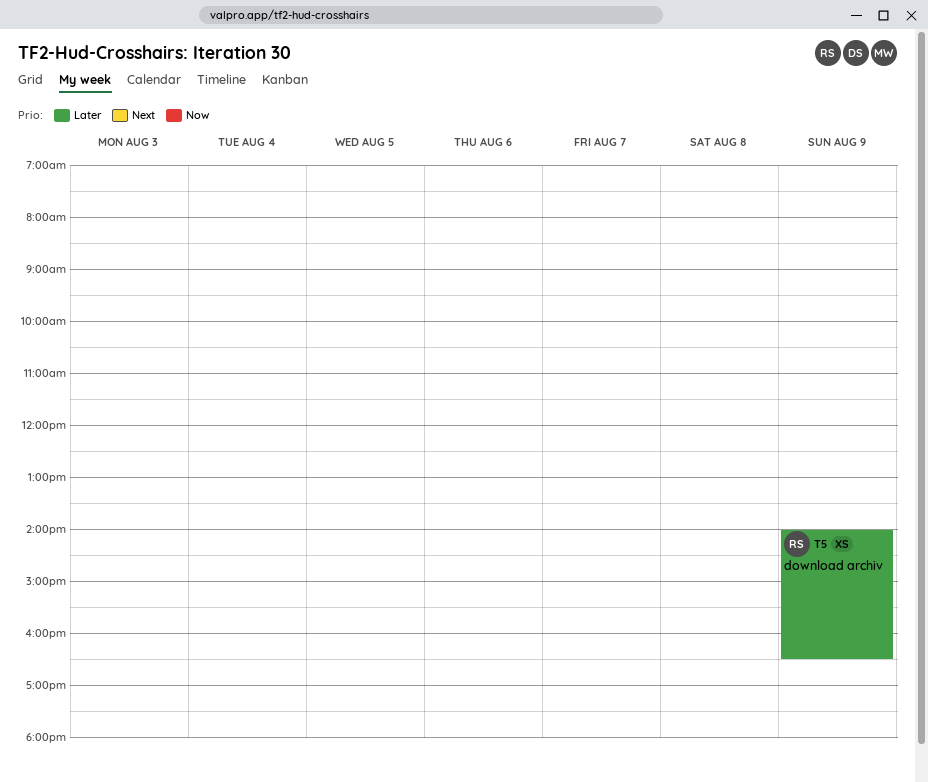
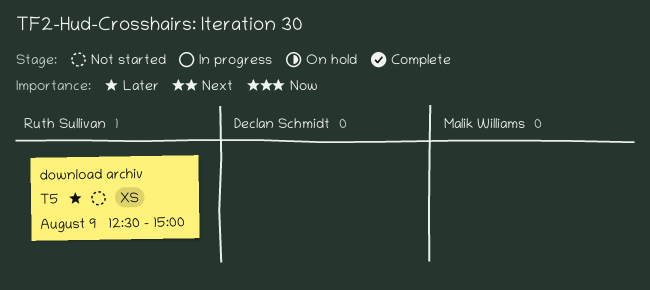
T5, begins: 14:00 -> 12:30
T5, ends: 16:30 -> 15:00

